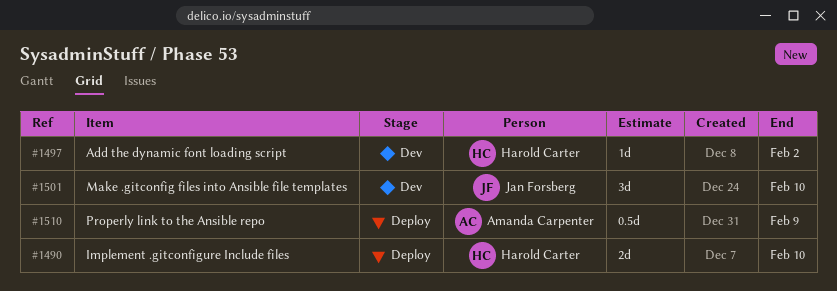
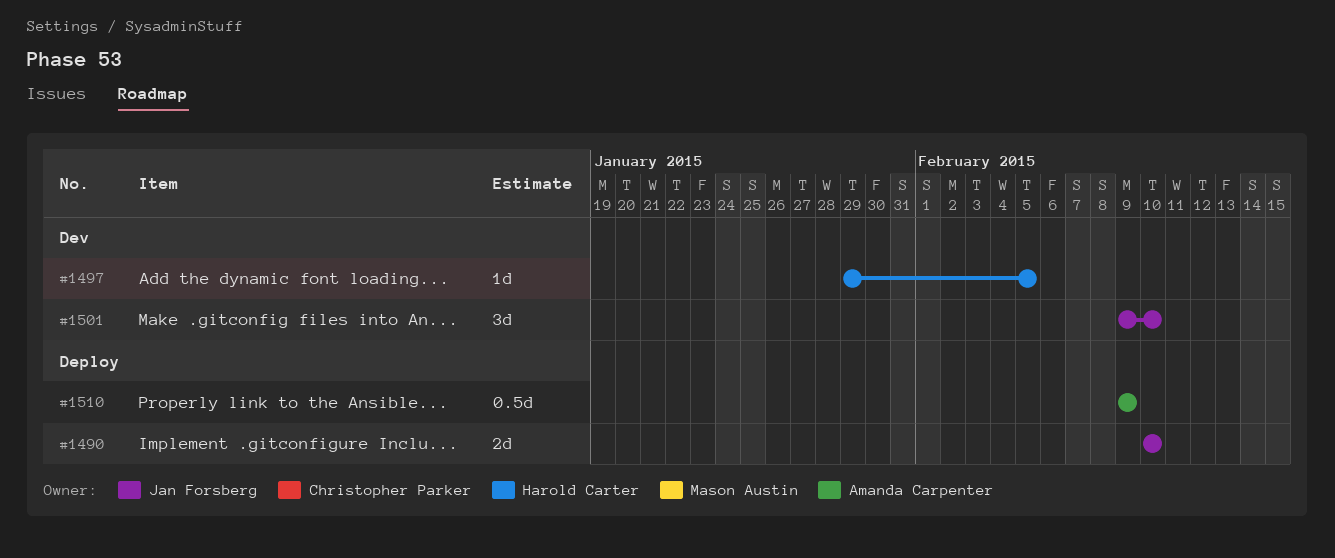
#1490, owner: Harold Carter -> Jan Forsberg
#1497, due: Feb 2 -> Feb 5

